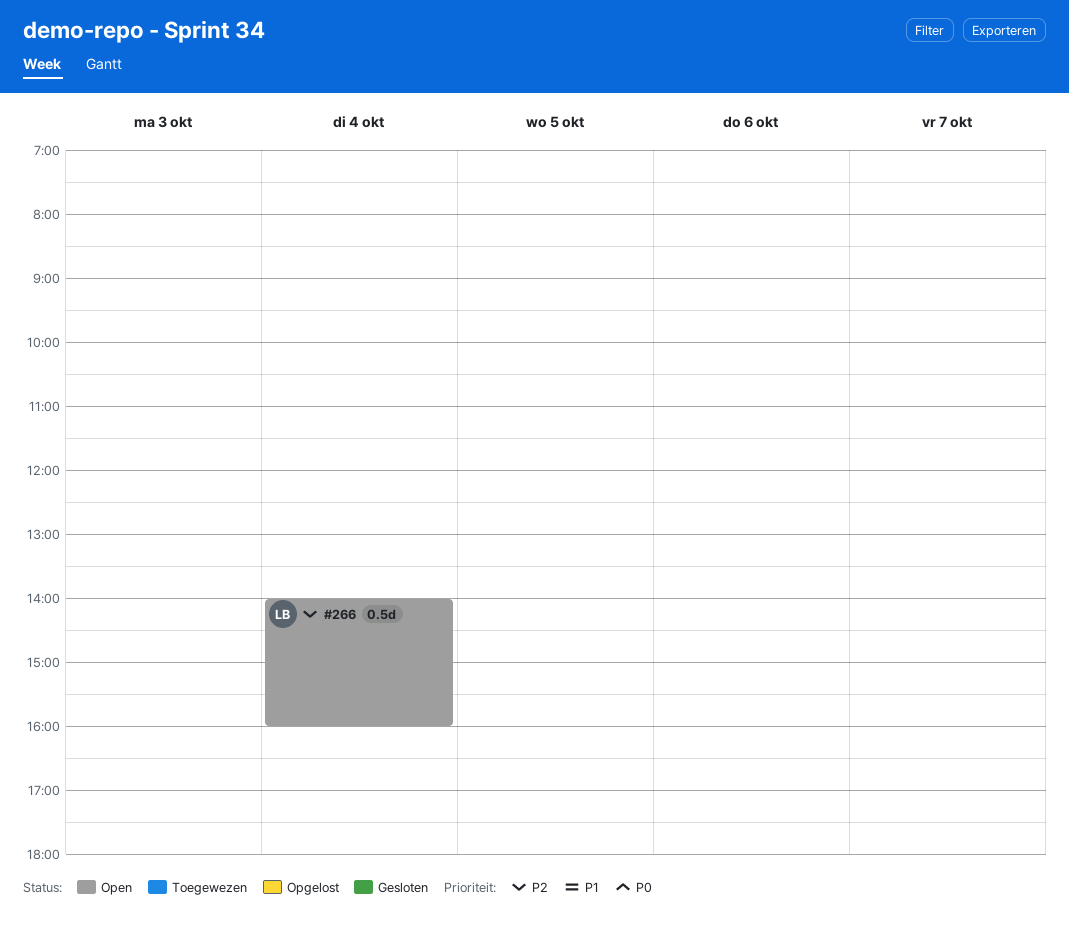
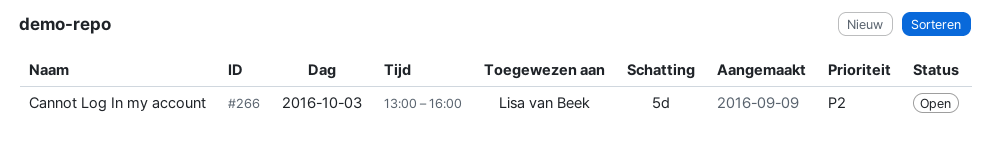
#266, estimate: 0.5d -> 5d
#266, day: Oct 4 -> Oct 3
#266, begins: 14:00 -> 13:00

